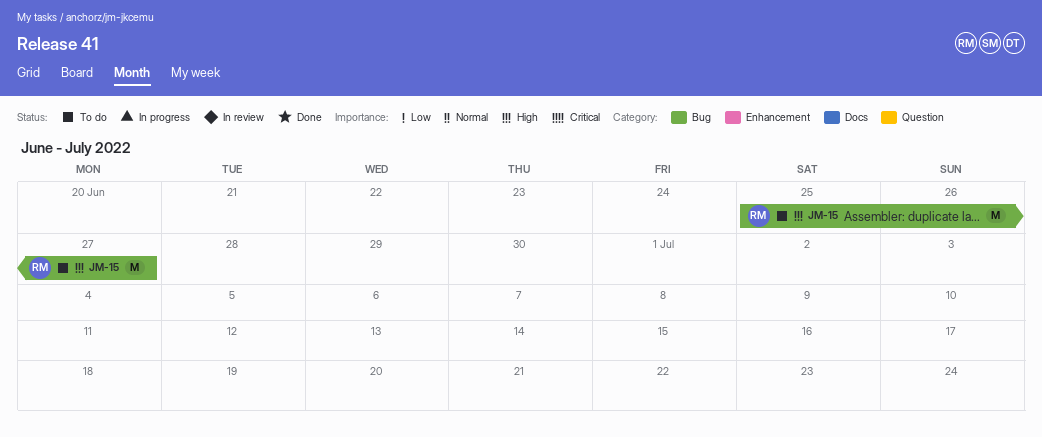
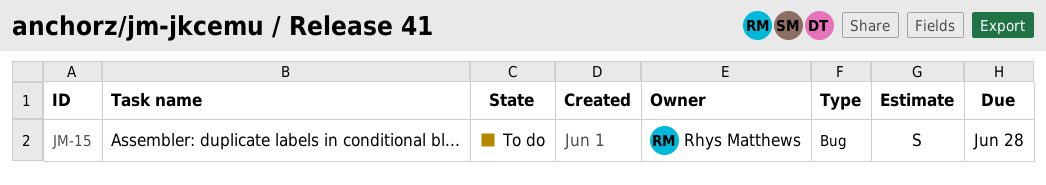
JM-15, estimate: M -> S
JM-15, due: Jun 27 -> Jun 28

